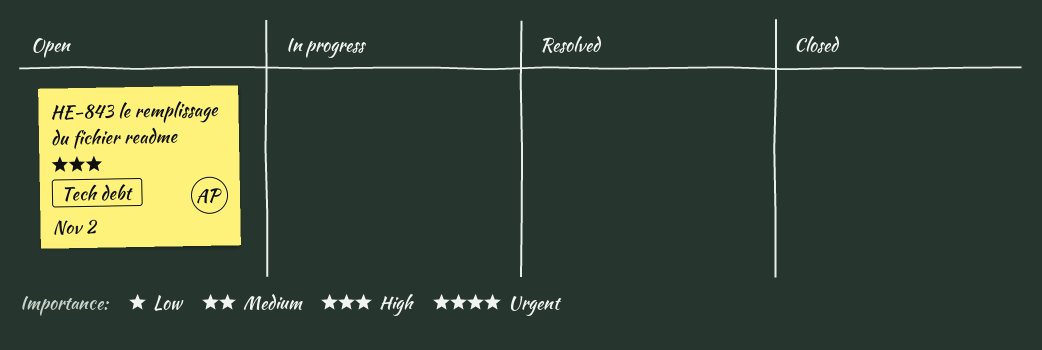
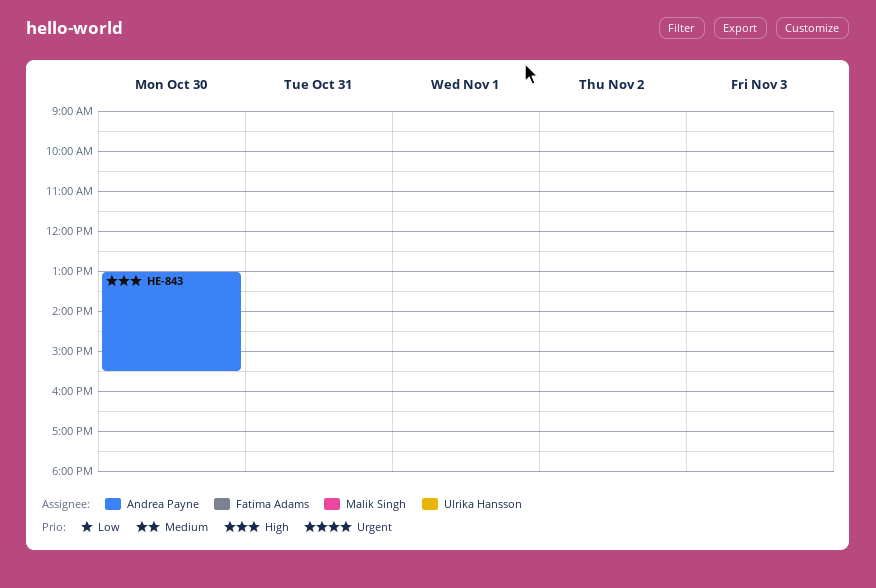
HE-843, day: Nov 2 -> Oct 30

